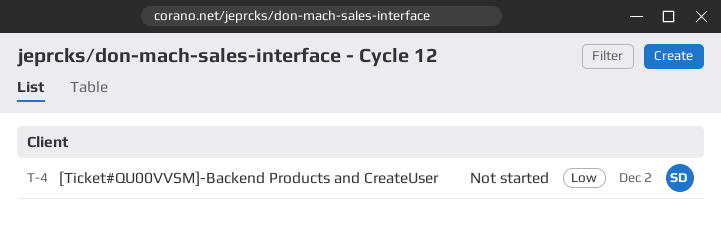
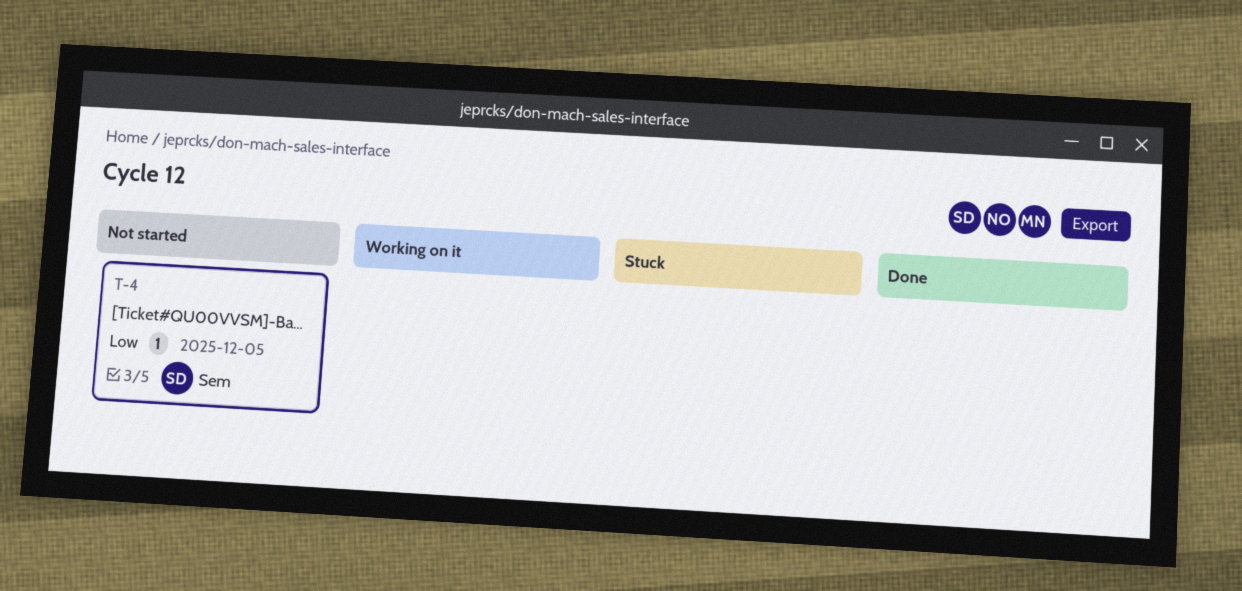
T-4, due: Dec 2 -> Dec 5

